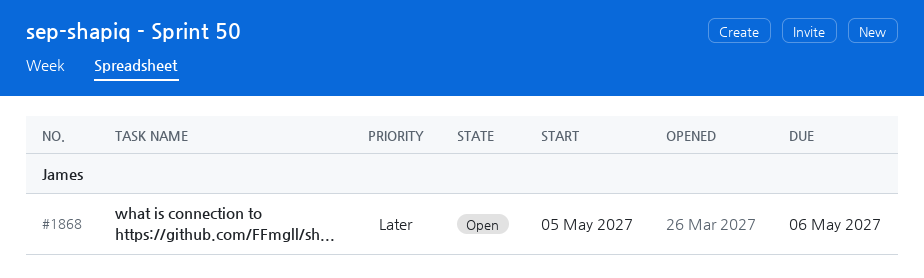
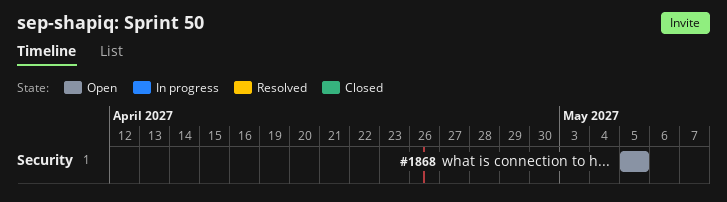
#1868, due: May 6 -> May 5

